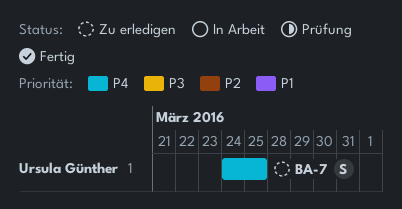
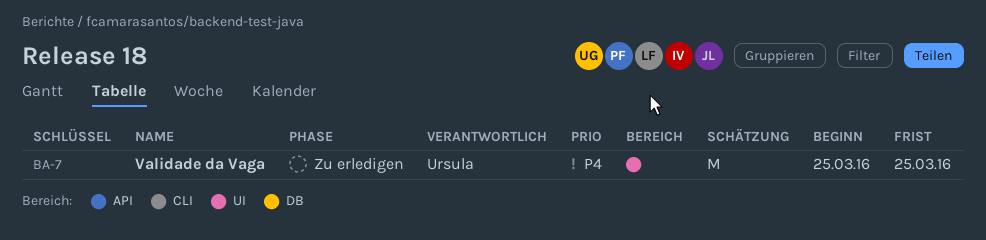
BA-7, estimate: S -> M
BA-7, start: Mar 24 -> Mar 25

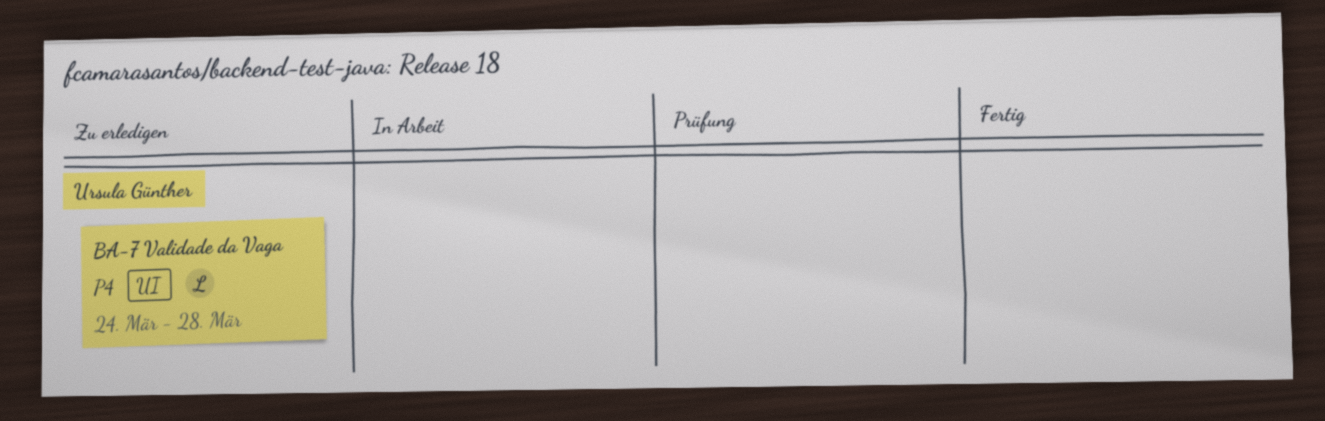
BA-7, estimate: M -> L
BA-7, start: Mar 25 -> Mar 24
BA-7, due: Mar 25 -> Mar 28

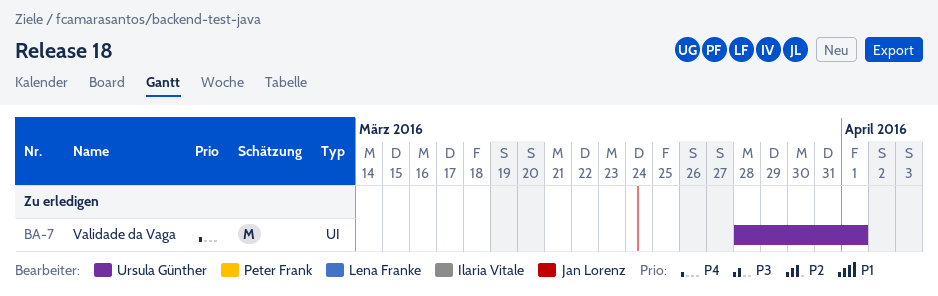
BA-7, estimate: L -> M
BA-7, start: Mar 24 -> Mar 28
BA-7, due: Mar 28 -> Apr 1

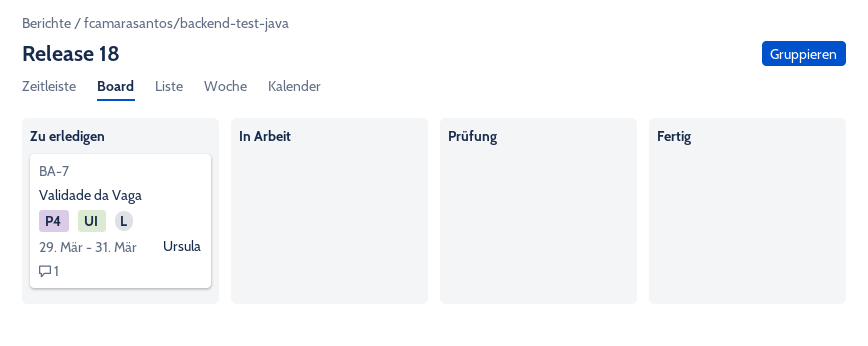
BA-7, estimate: M -> L
BA-7, start: Mar 28 -> Mar 29
BA-7, due: Apr 1 -> Mar 31

